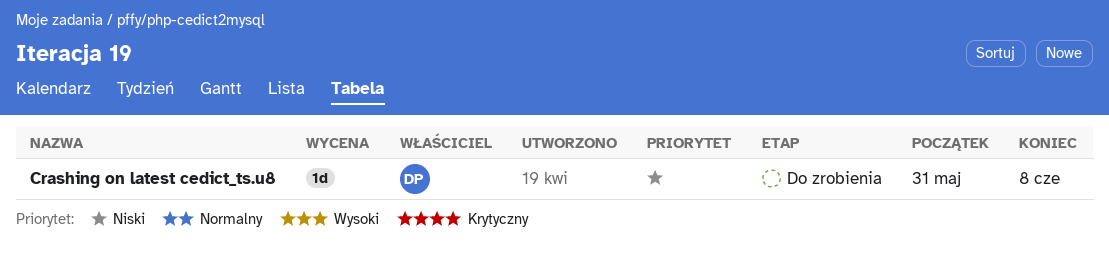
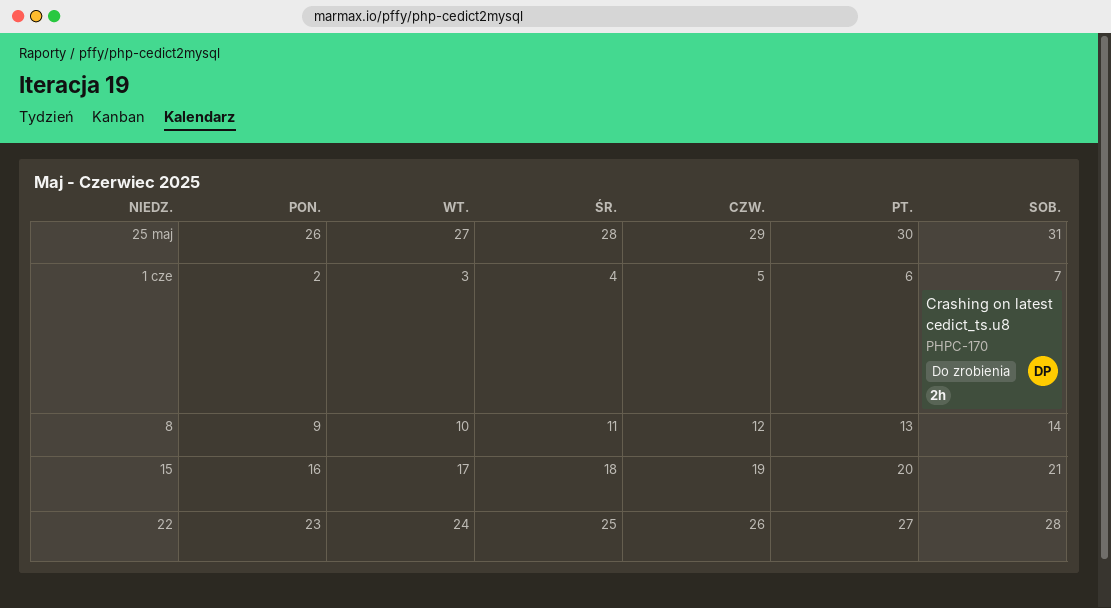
Crashing on latest cedict_ts.u8, estimate: 1d -> 2h
Crashing on latest cedict_ts.u8, due: Jun 8 -> Jun 7

